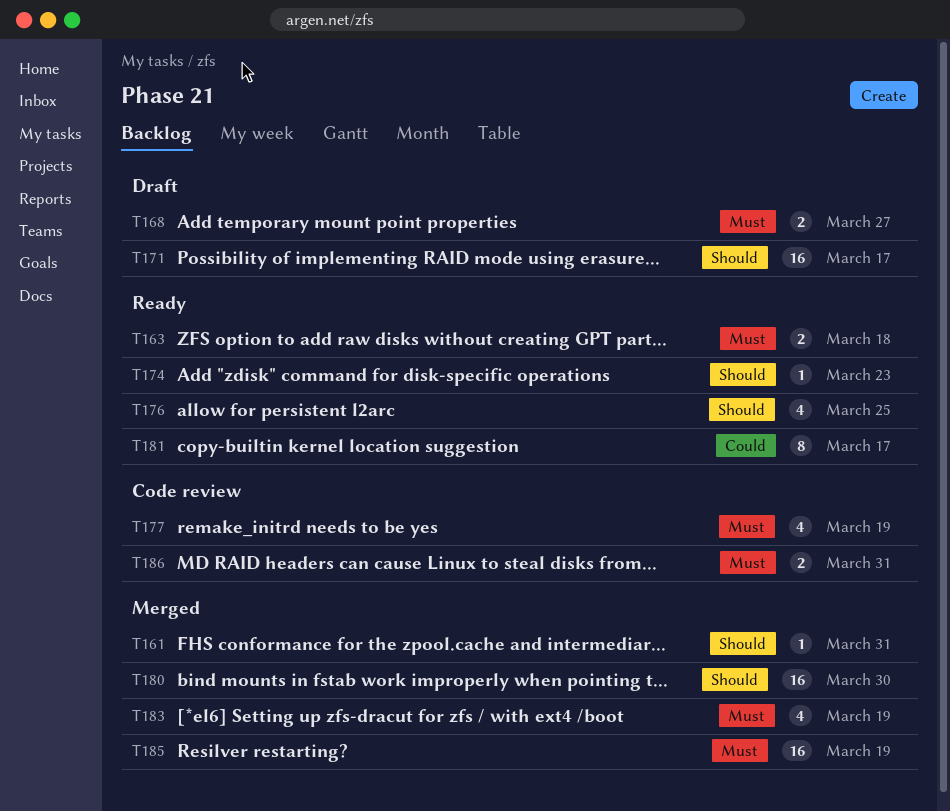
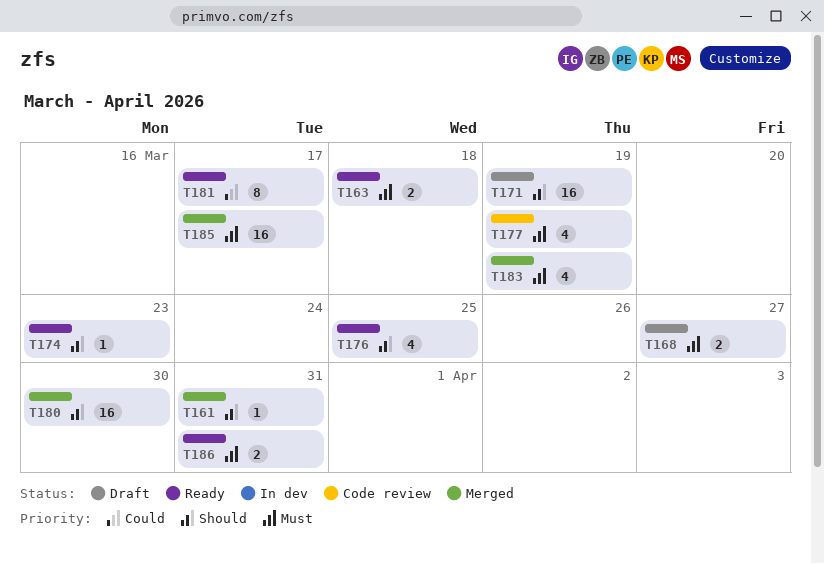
T171, due: Mar 17 -> Mar 19
T185, due: Mar 19 -> Mar 17
T186, status: Code review -> Ready

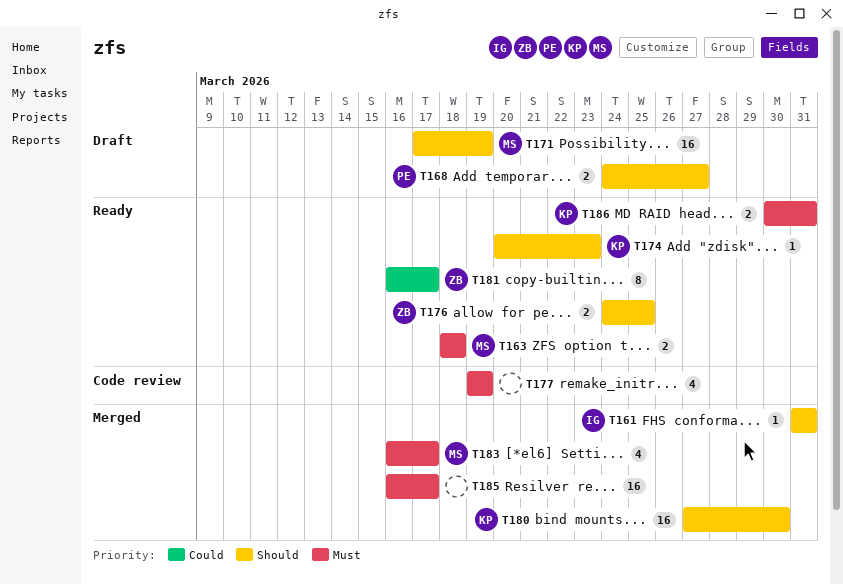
T168, priority: Must -> Should
T176, estimate: 4 -> 2
T183, due: Mar 19 -> Mar 17

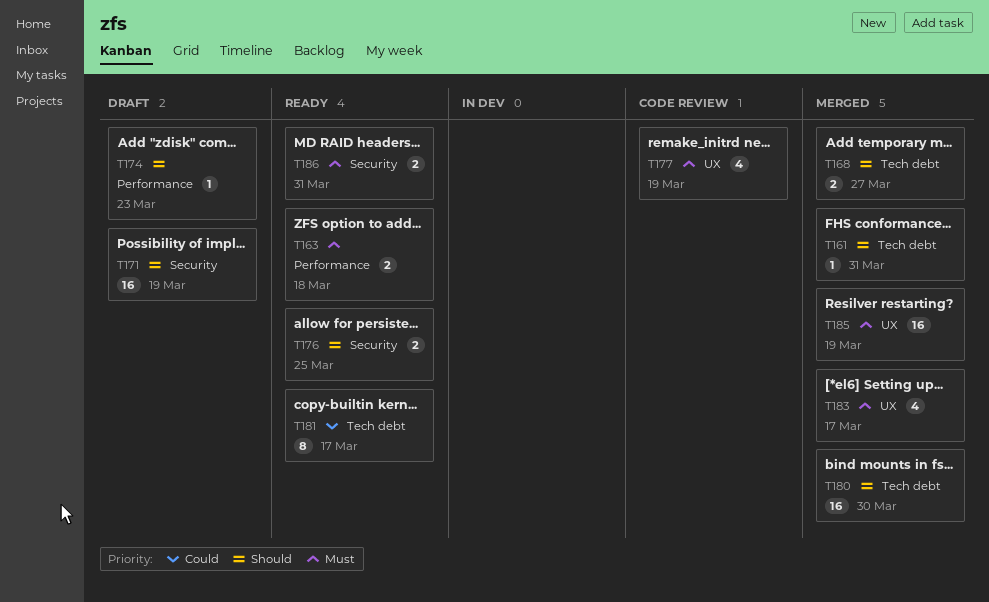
T168, status: Draft -> Merged
T174, status: Ready -> Draft
T185, due: Mar 17 -> Mar 19

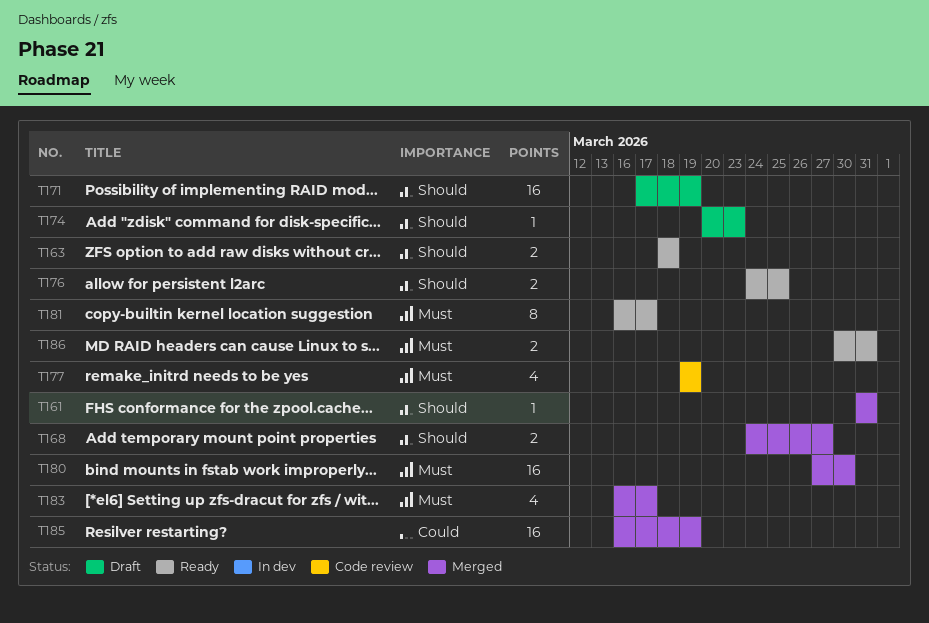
T163, priority: Must -> Should
T180, priority: Should -> Must
T181, priority: Could -> Must
T185, priority: Must -> Could

